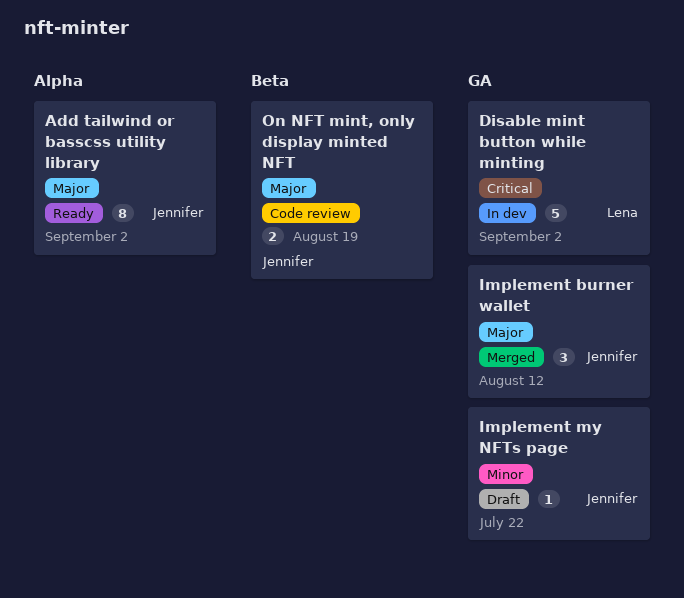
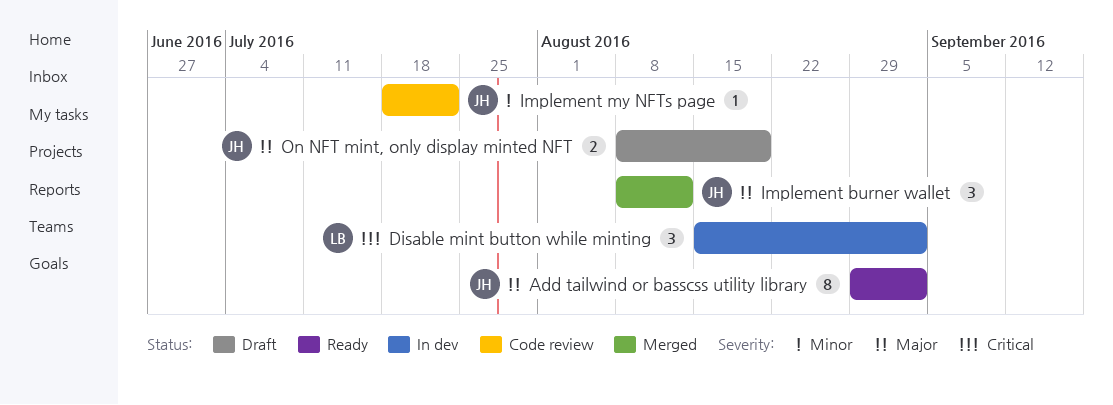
Disable mint button while minting, estimate: 5 -> 3
Implement my NFTs page, status: Draft -> Code review
On NFT mint, only display minted NFT, status: Code review -> Draft

